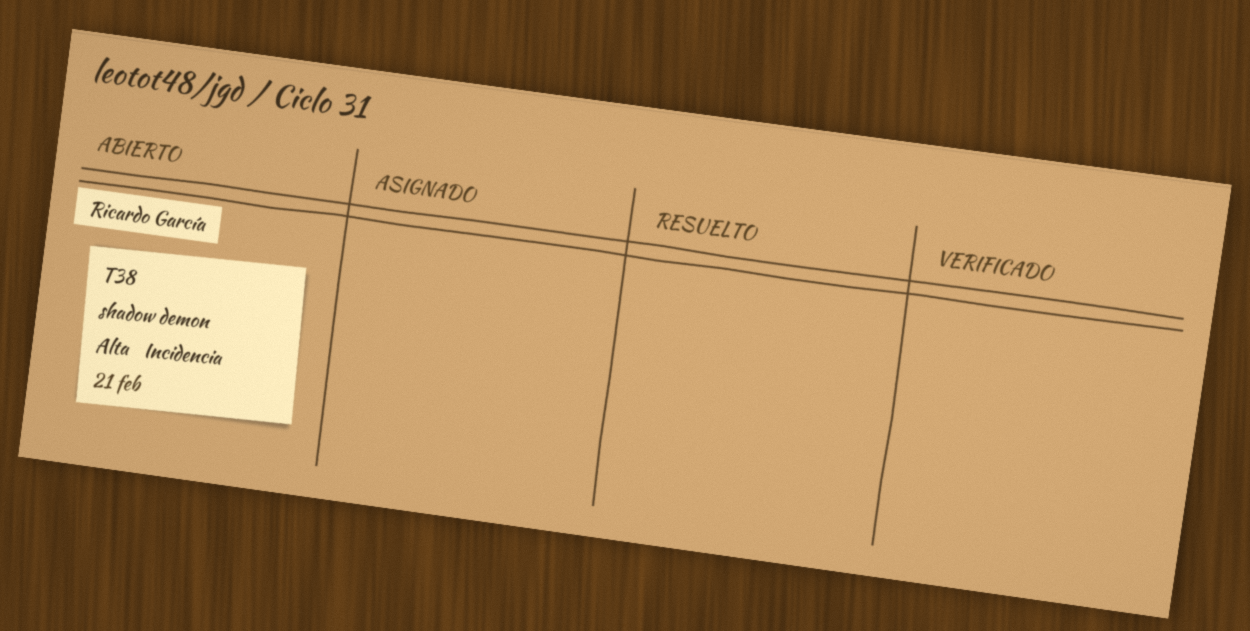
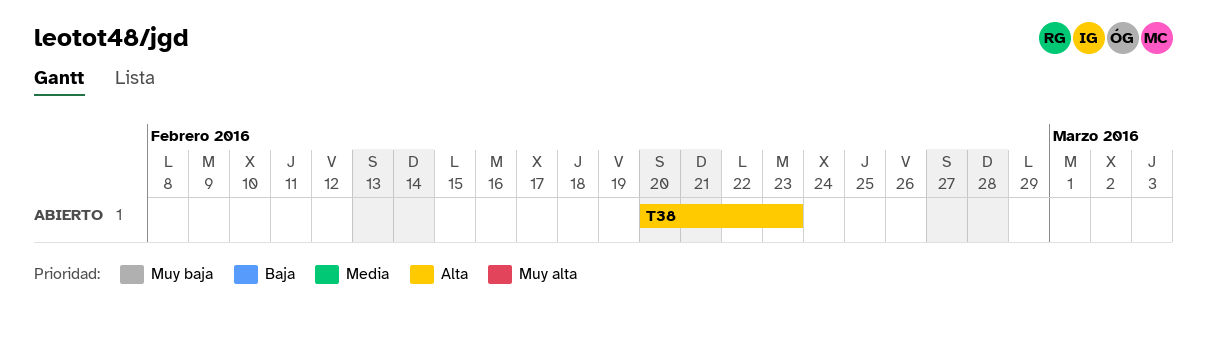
T38, due: Feb 21 -> Feb 23

